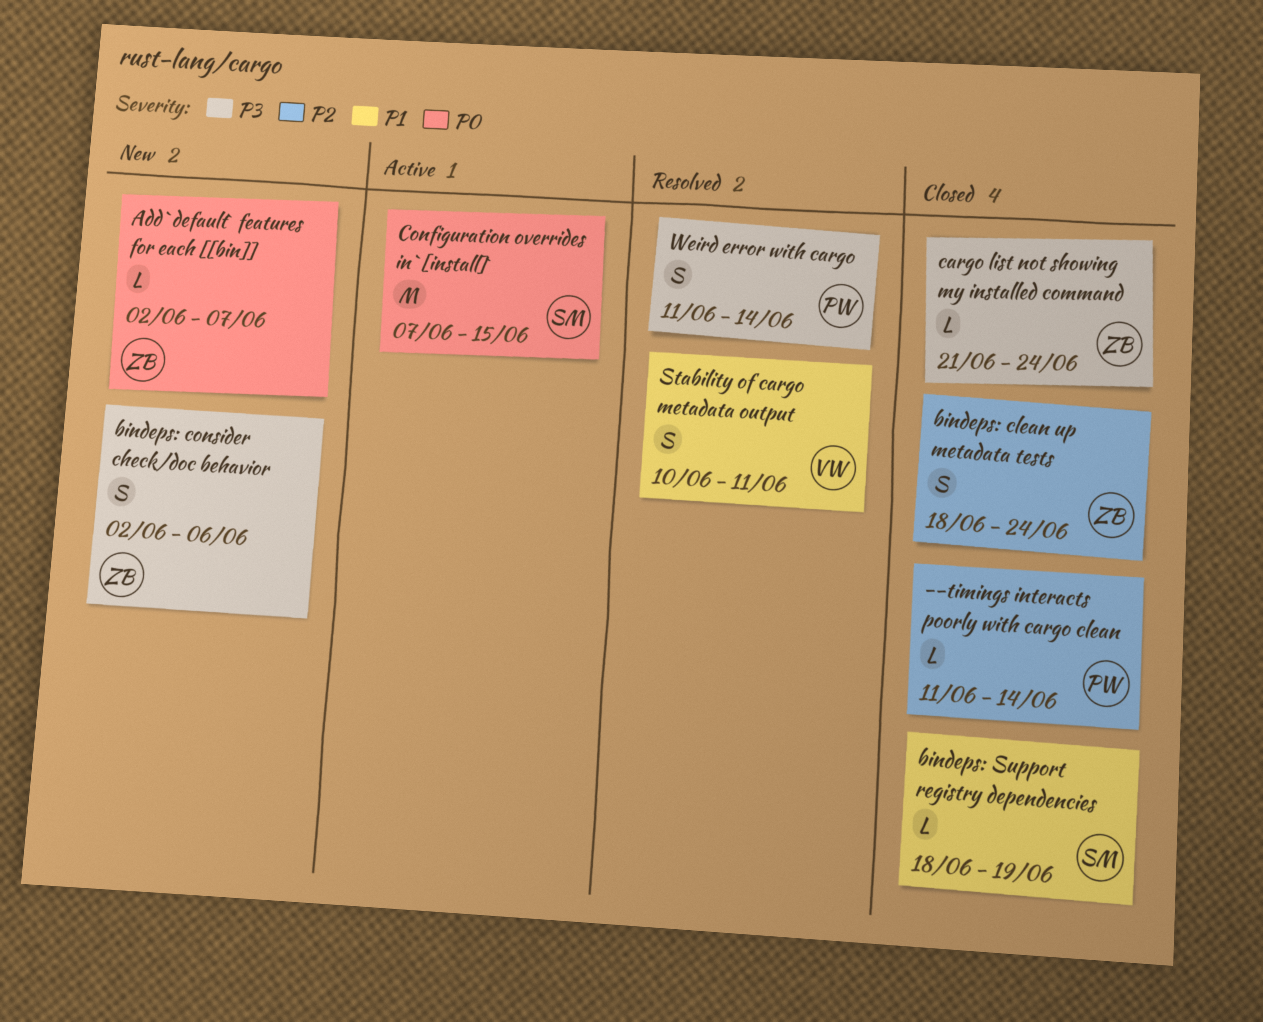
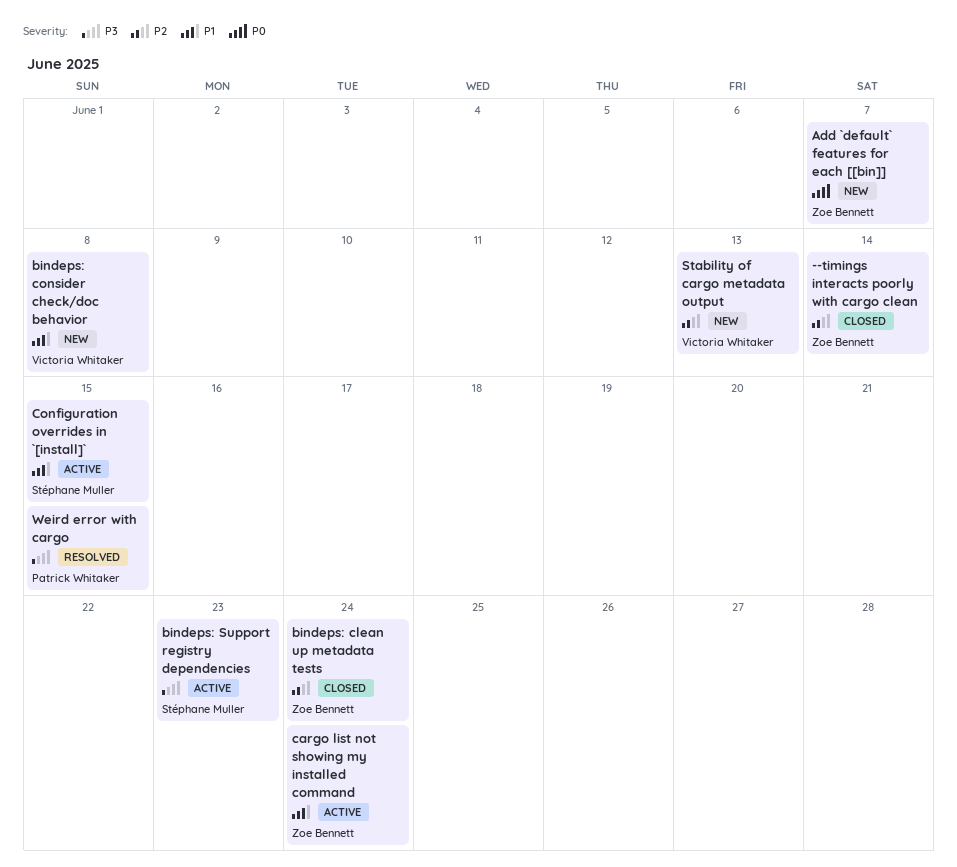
--timings interacts poorly with cargo clean, owner: Patrick Whitaker -> Zoe Bennett
bindeps: consider check/doc behavior, owner: Zoe Bennett -> Victoria Whitaker
bindeps: consider check/doc behavior, priority: P3 -> P1
bindeps: consider check/doc behavior, due: Jun 6 -> Jun 8
bindeps: Support registry dependencies, status: Closed -> Active
bindeps: Support registry dependencies, priority: P1 -> P3
bindeps: Support registry dependencies, due: Jun 19 -> Jun 23
cargo list not showing my installed command, status: Closed -> Active
cargo list not showing my installed command, priority: P3 -> P1
Configuration overrides in `[install]`, priority: P0 -> P1
Stability of cargo metadata output, status: Resolved -> New
Stability of cargo metadata output, priority: P1 -> P2
Stability of cargo metadata output, due: Jun 11 -> Jun 13
Weird error with cargo, due: Jun 14 -> Jun 15

